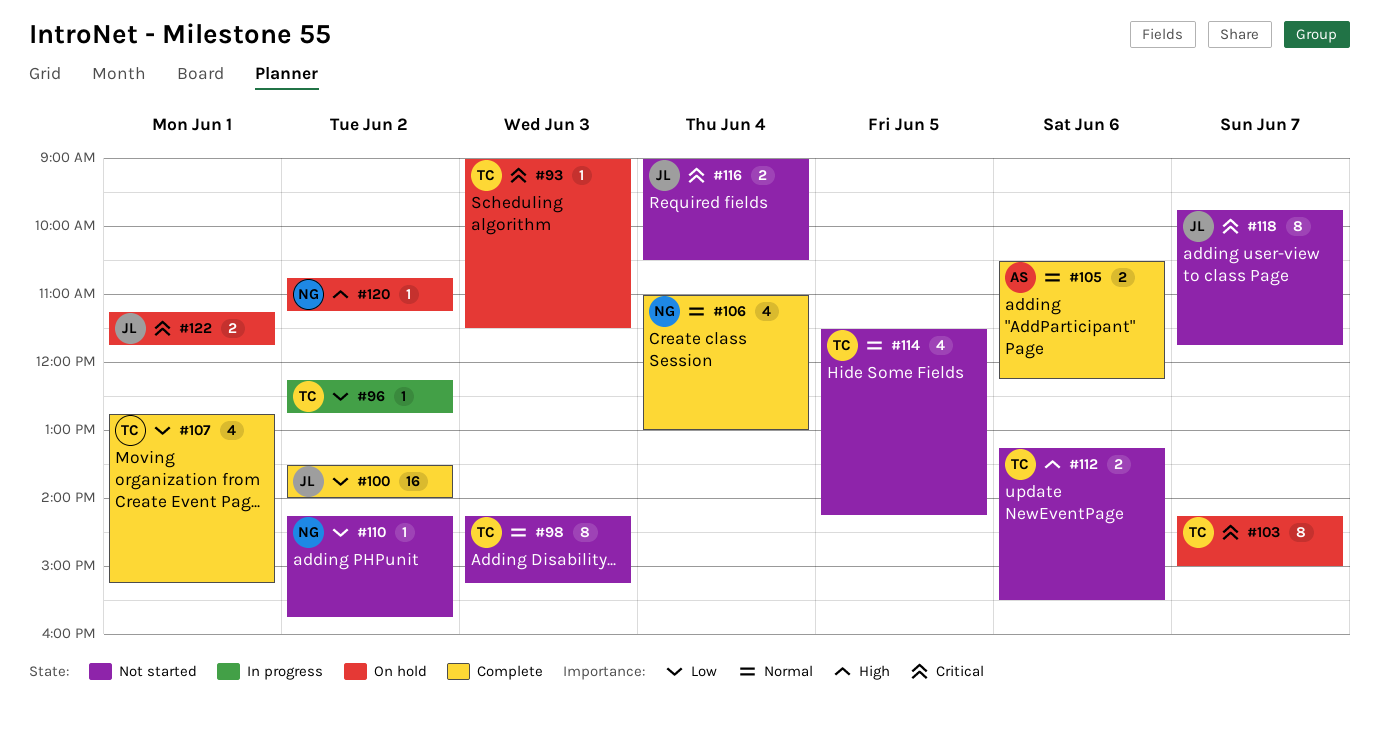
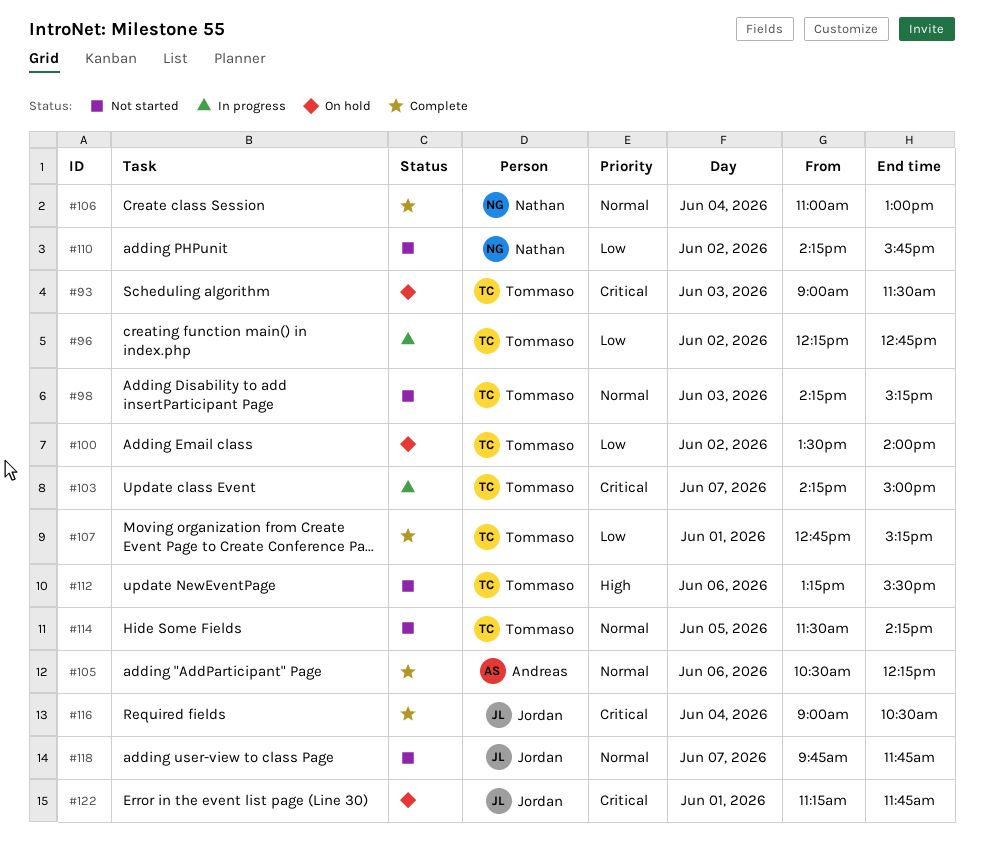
#100, status: Complete -> On hold
#100, owner: Jordan -> Tommaso
#103, status: On hold -> In progress
#116, status: Not started -> Complete
#118, priority: Critical -> Normal
#120: present -> none

